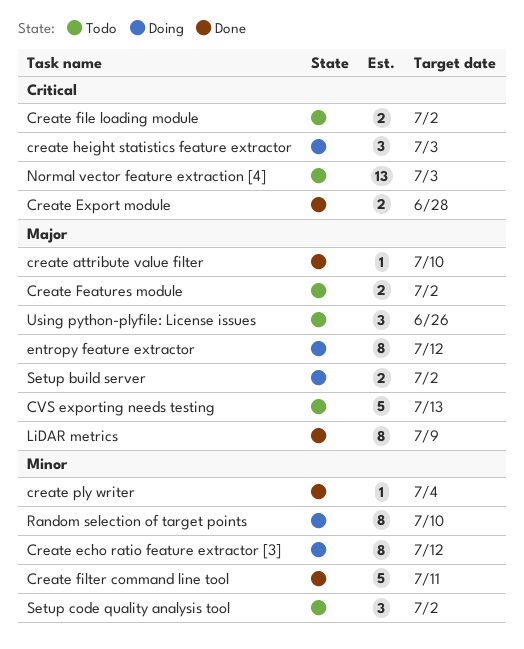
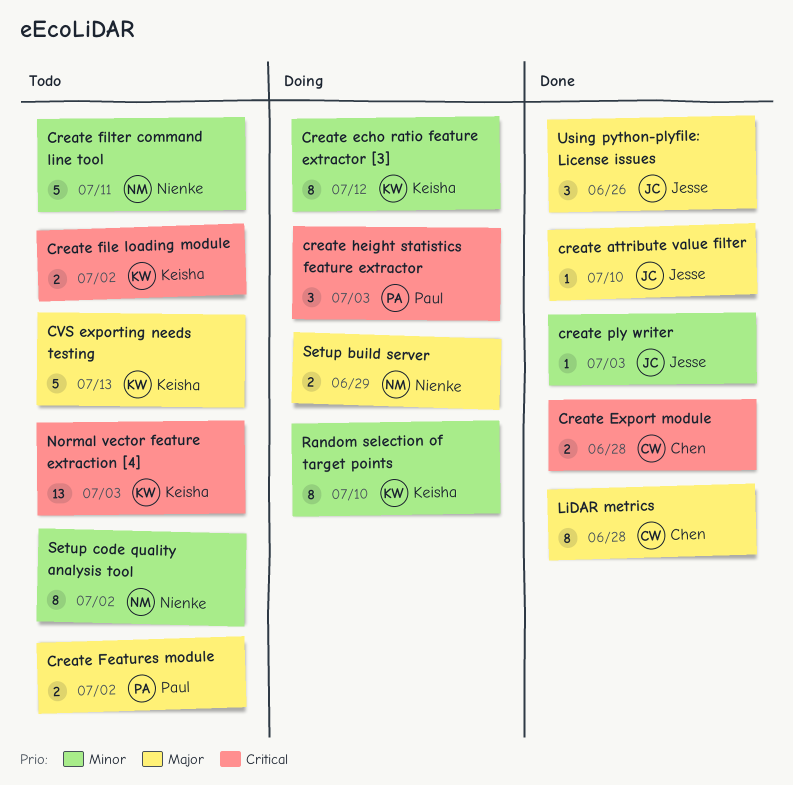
Create filter command line tool, status: Done -> Todo
create ply writer, due: Jul 4 -> Jul 3
entropy feature extractor: present -> none
LiDAR metrics, due: Jul 9 -> Jun 28
Setup build server, due: Jul 2 -> Jun 29
Setup code quality analysis tool, estimate: 3 -> 8
Using python-plyfile: License issues, status: Todo -> Done

